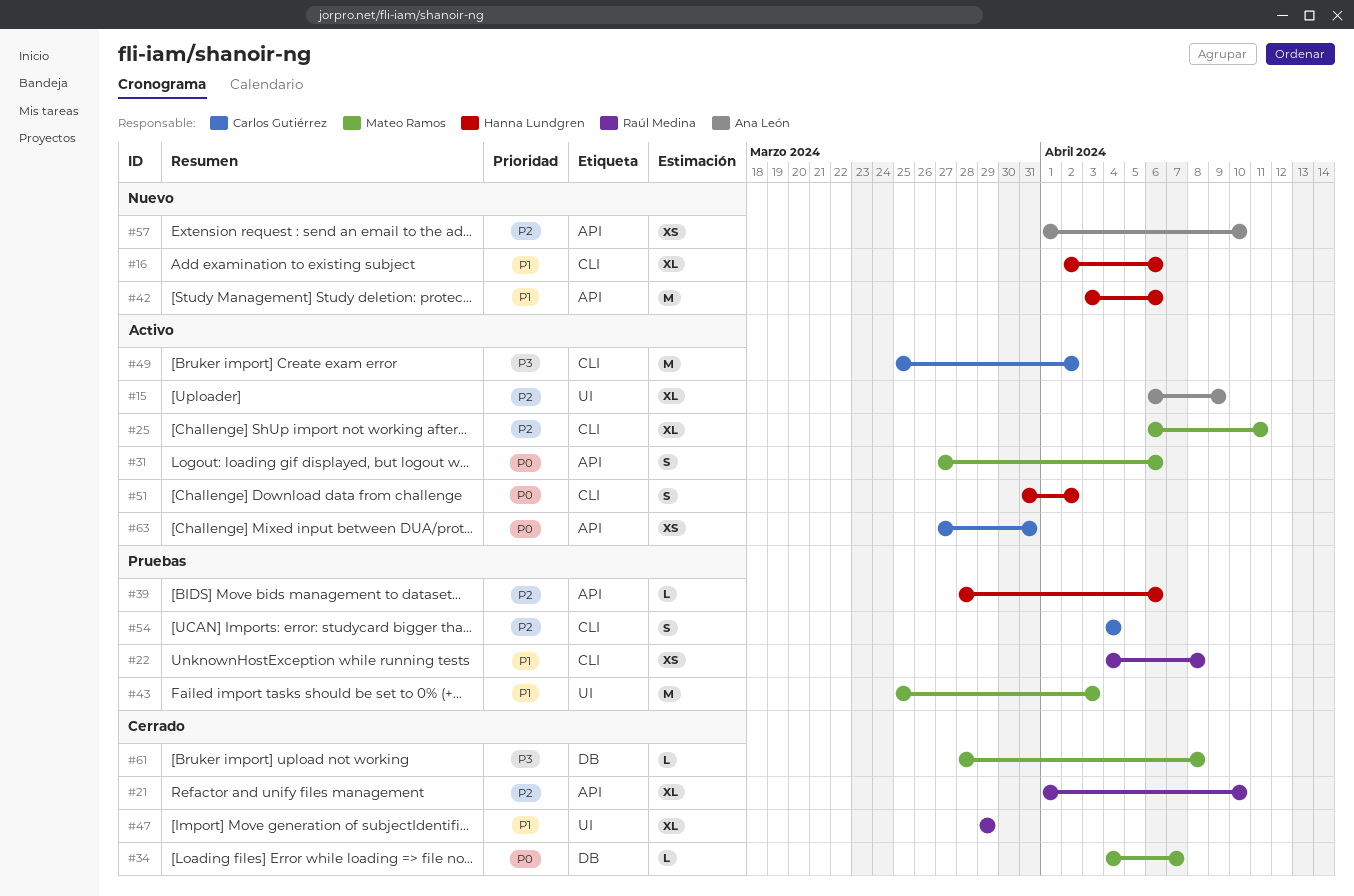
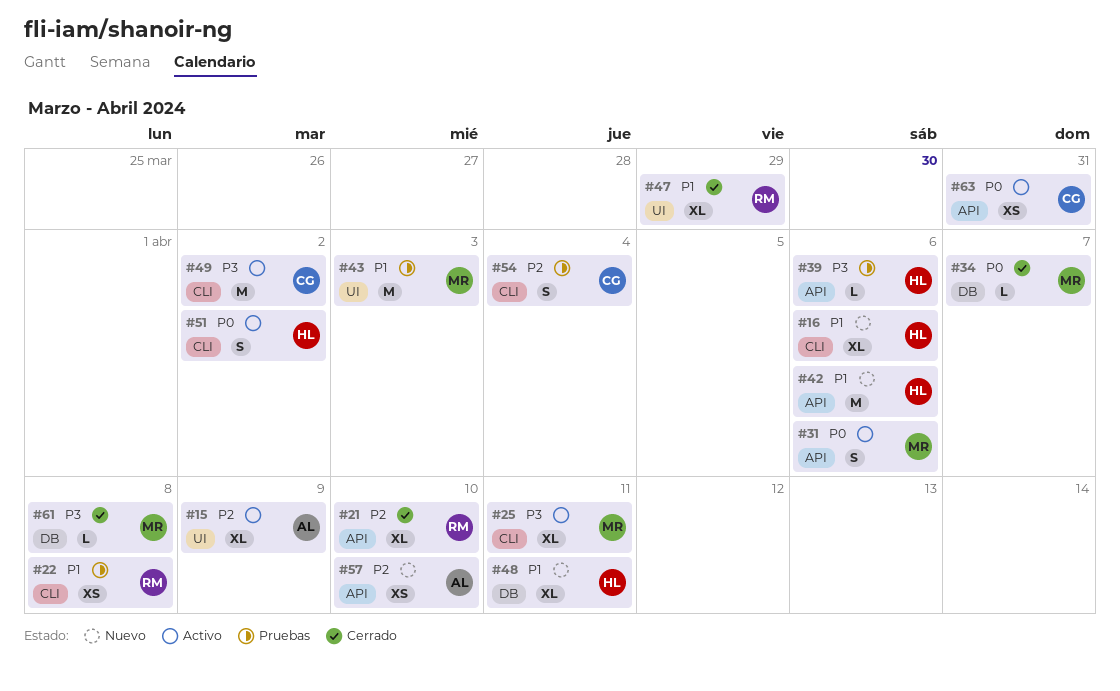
#25, priority: P2 -> P3
#39, priority: P2 -> P3
#48: none -> present

